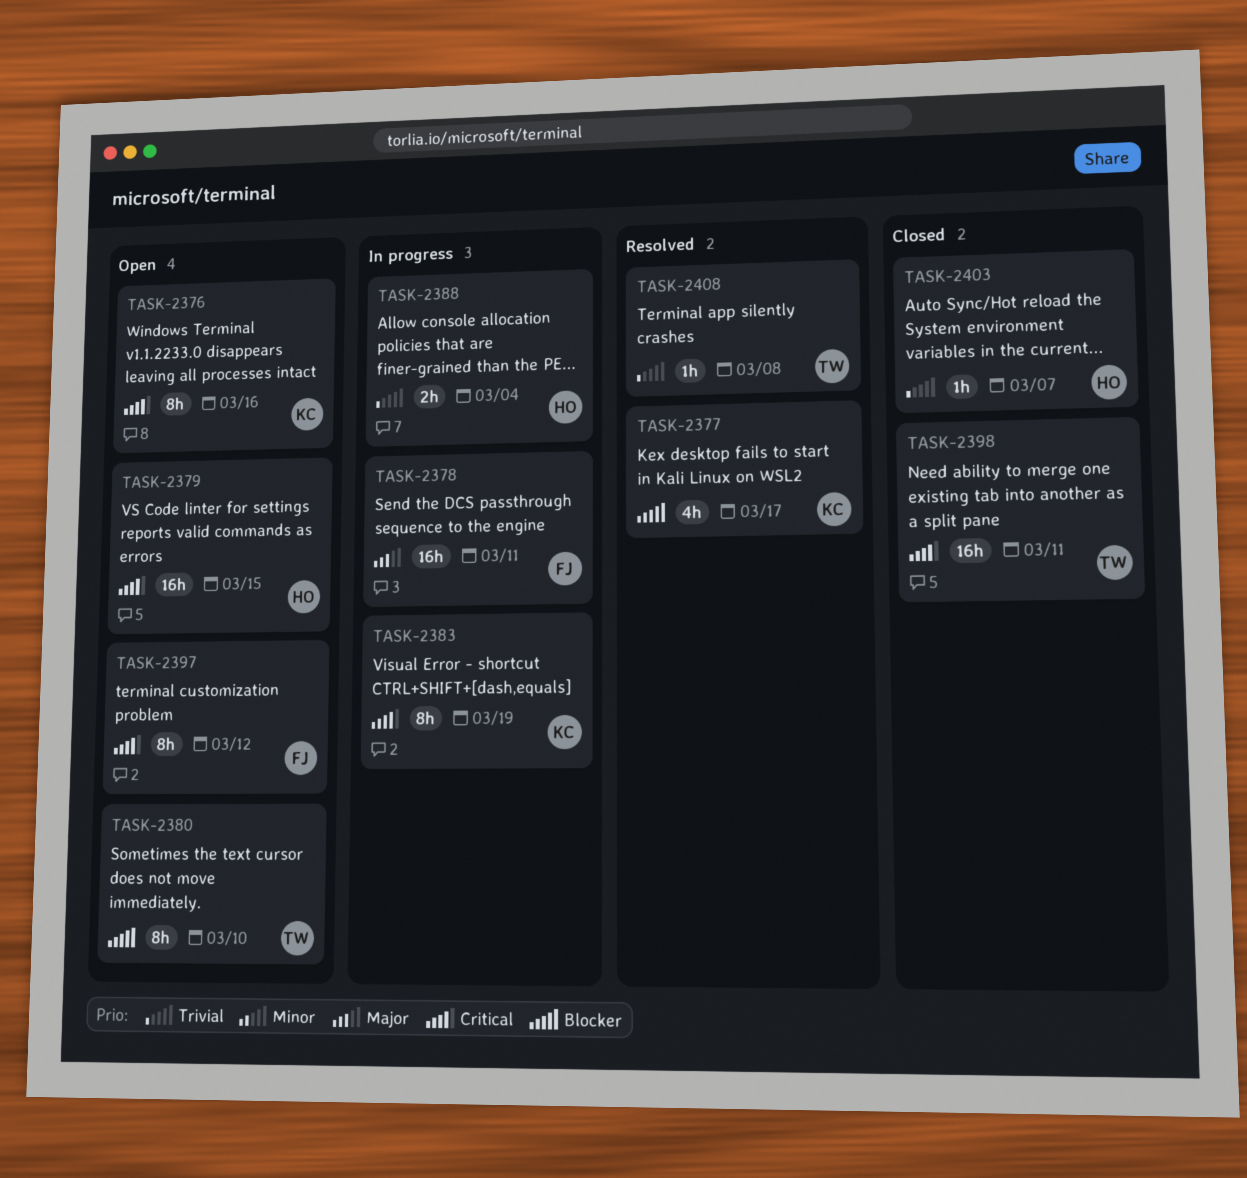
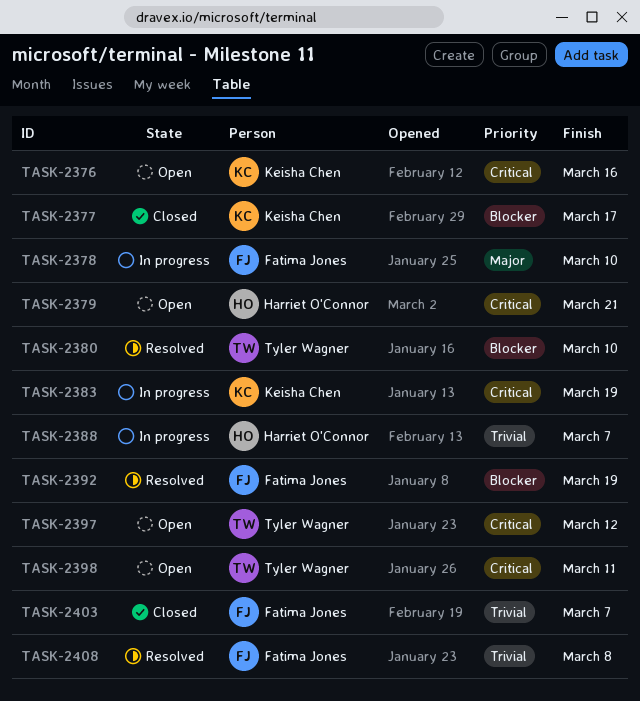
TASK-2377, status: Resolved -> Closed
TASK-2378, due: Mar 11 -> Mar 10
TASK-2379, due: Mar 15 -> Mar 21
TASK-2380, status: Open -> Resolved
TASK-2388, due: Mar 4 -> Mar 7
TASK-2392: none -> present
TASK-2397, owner: Fatima Jones -> Tyler Wagner
TASK-2398, status: Closed -> Open
TASK-2403, owner: Harriet O'Connor -> Fatima Jones
TASK-2408, owner: Tyler Wagner -> Fatima Jones

